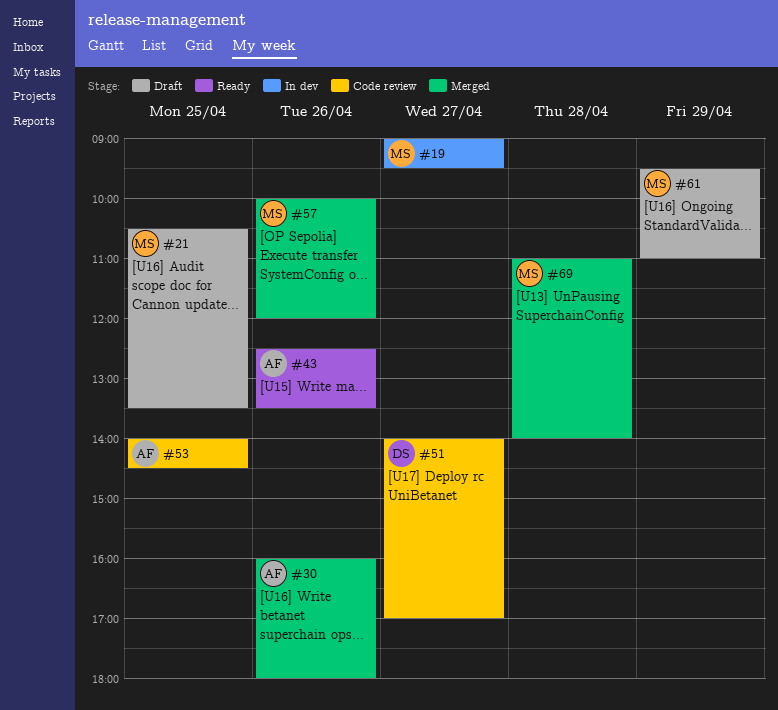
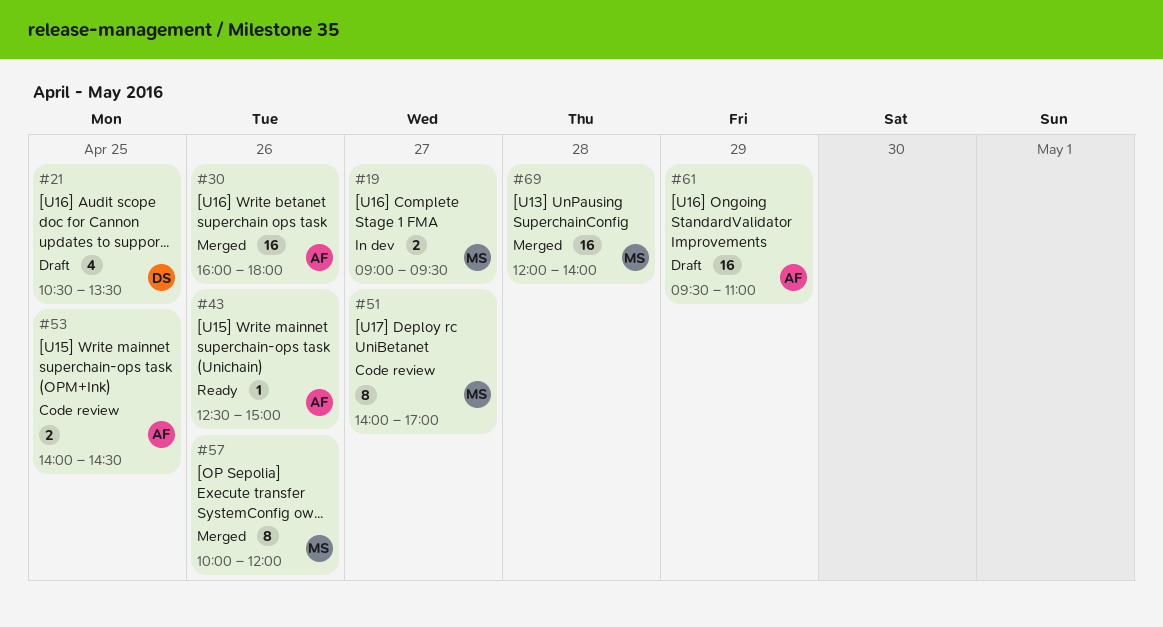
#21, owner: MS -> DS
#43, ends: 13:30 -> 15:00
#51, owner: DS -> MS
#61, owner: MS -> AF
#69, begins: 11:00 -> 12:00

